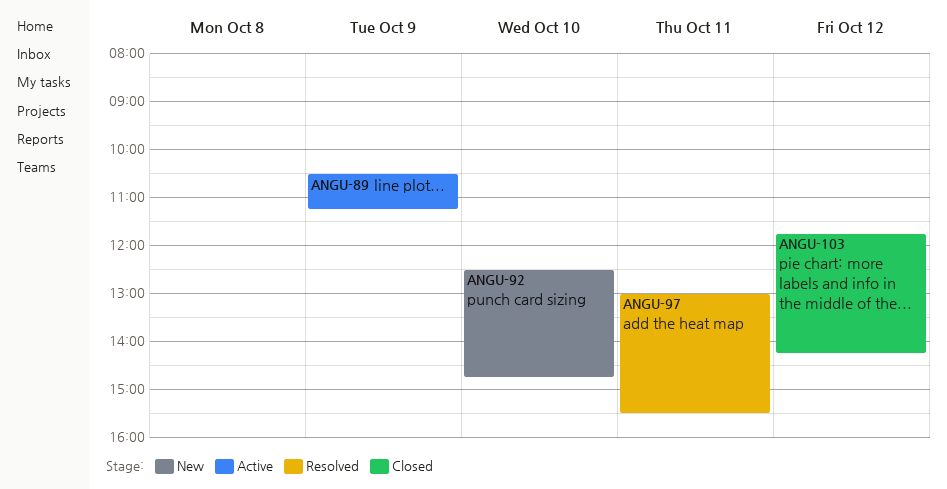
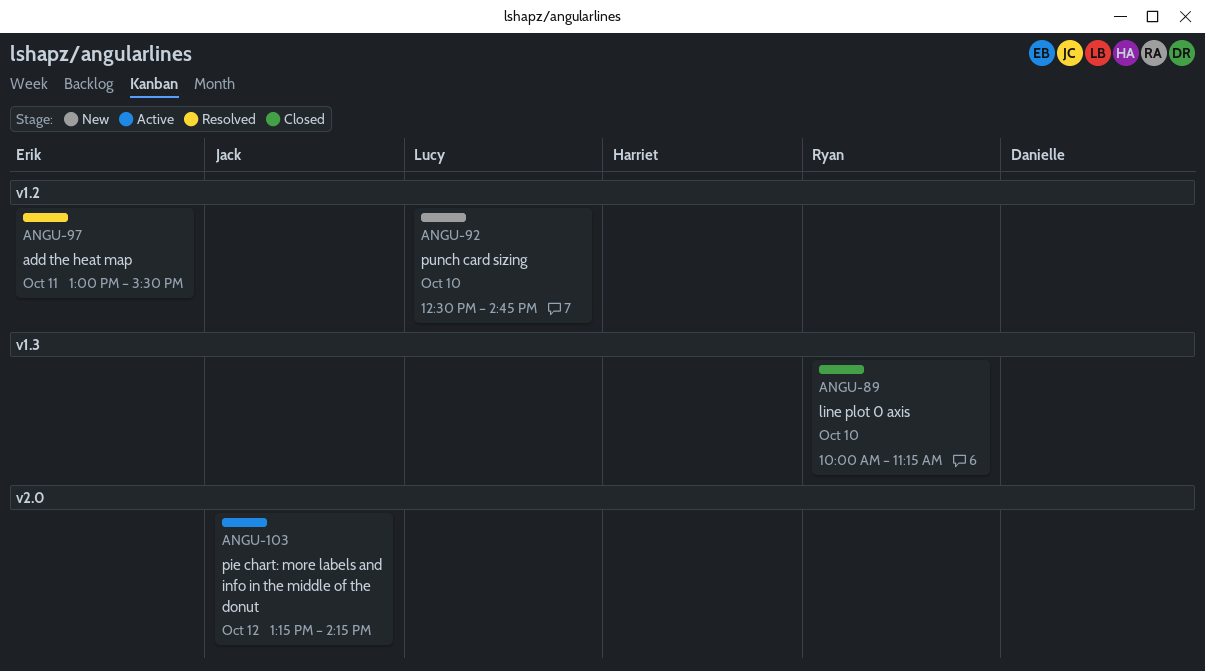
ANGU-89, status: Active -> Closed
ANGU-89, day: Oct 9 -> Oct 10
ANGU-89, begins: 10:30 -> 10:00
ANGU-103, status: Closed -> Active
ANGU-103, begins: 11:45 -> 13:15

